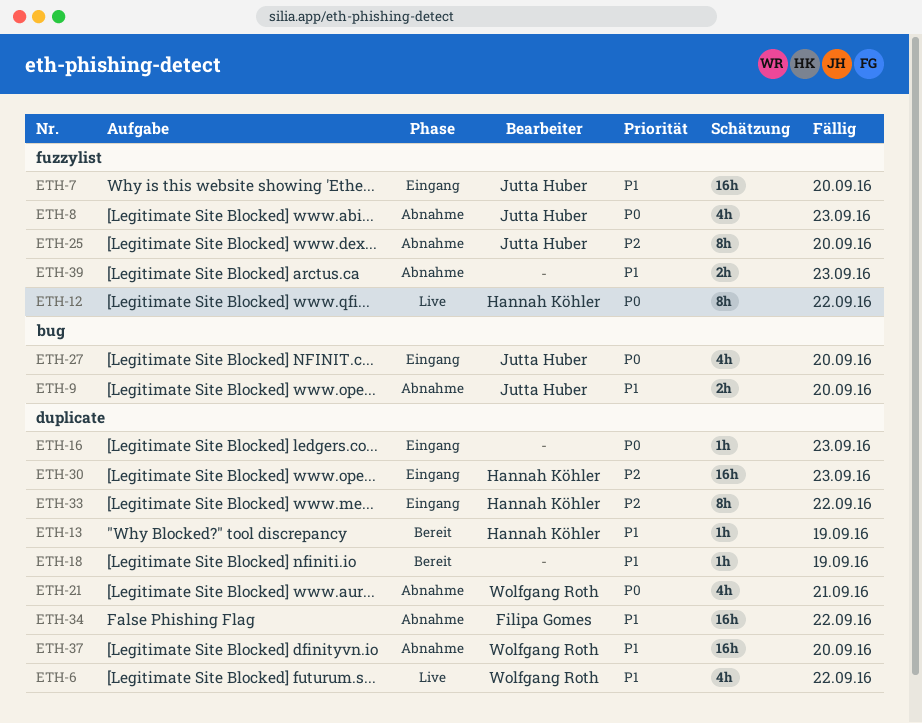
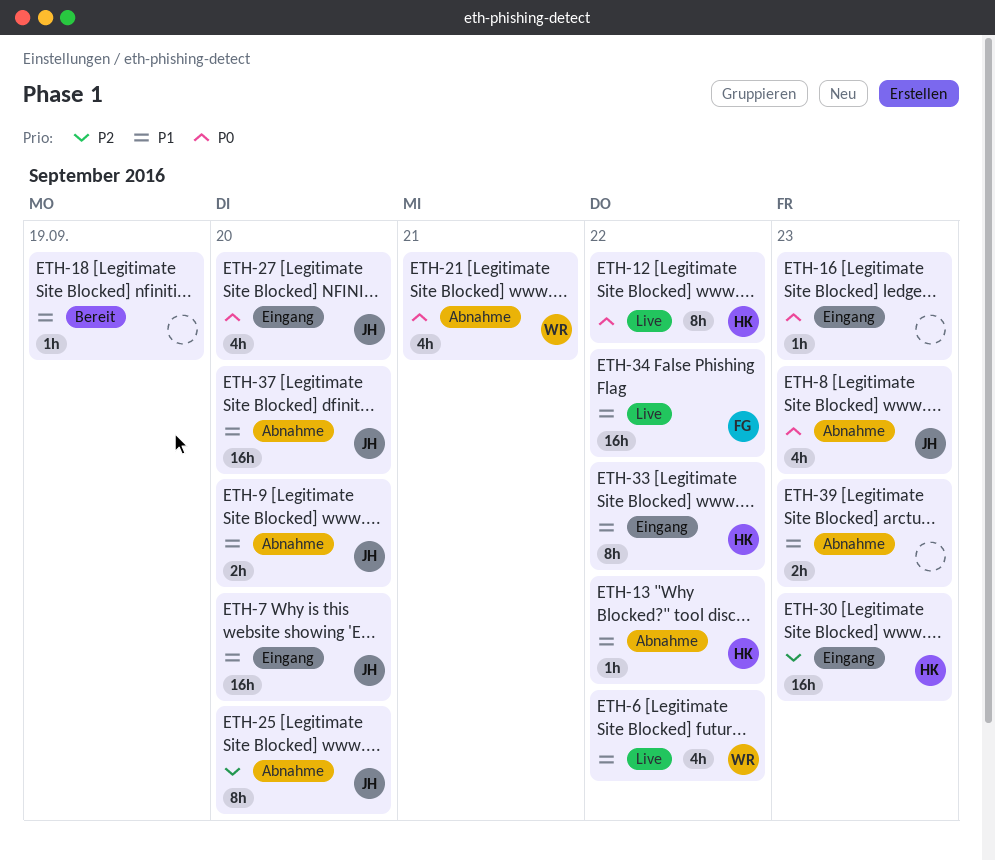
ETH-13, status: Bereit -> Abnahme
ETH-13, due: Sep 19 -> Sep 22
ETH-33, priority: P2 -> P1
ETH-34, status: Abnahme -> Live
ETH-37, owner: Wolfgang Roth -> Jutta Huber

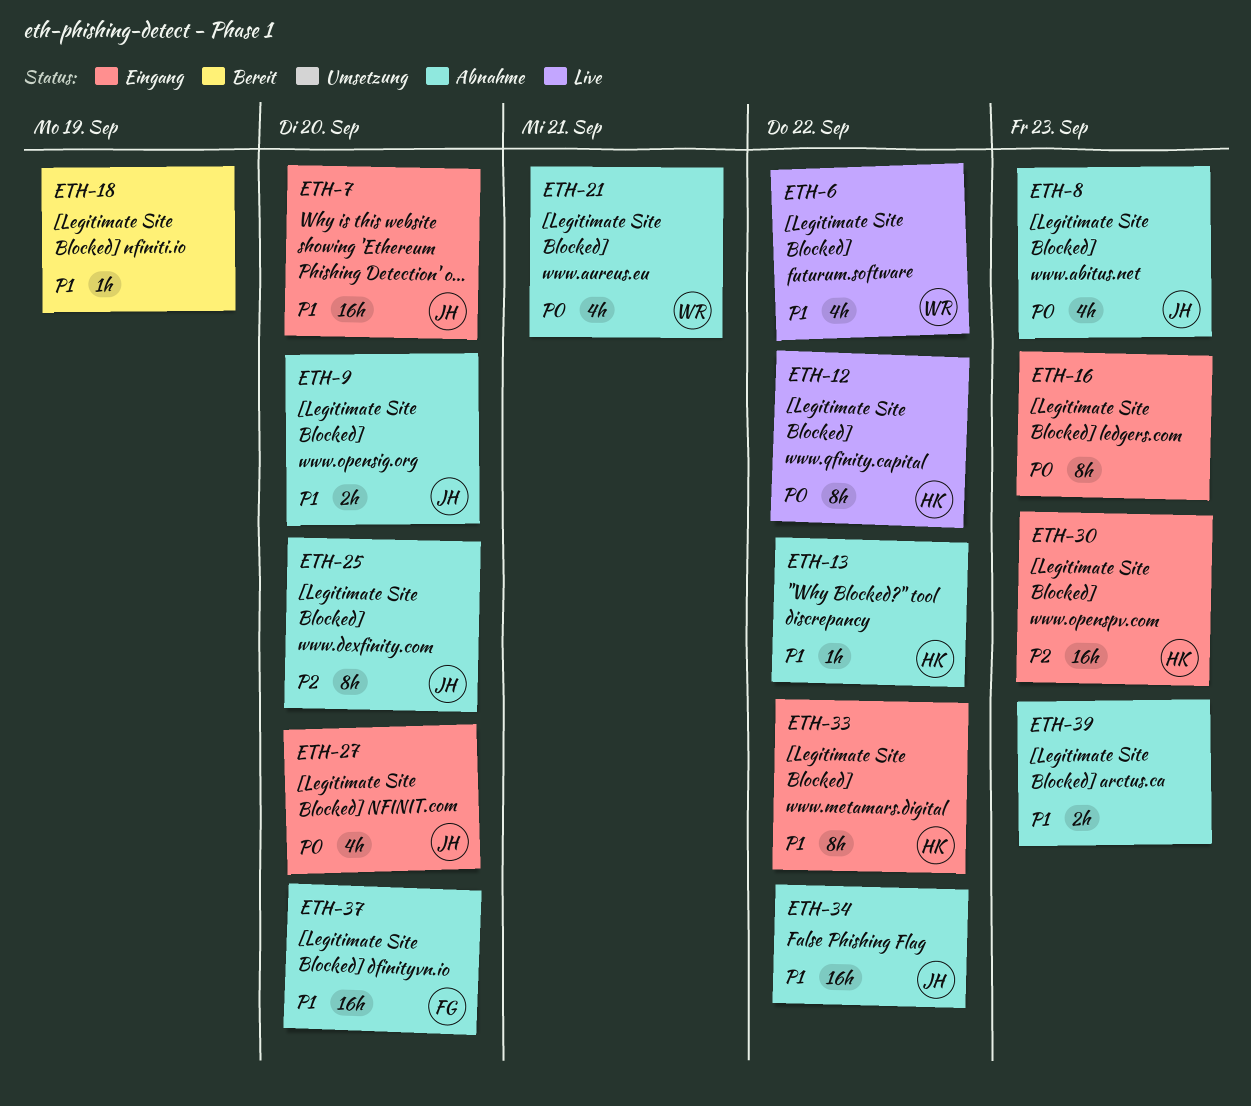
ETH-16, estimate: 1h -> 8h
ETH-34, status: Live -> Abnahme
ETH-34, owner: FG -> JH
ETH-37, owner: JH -> FG

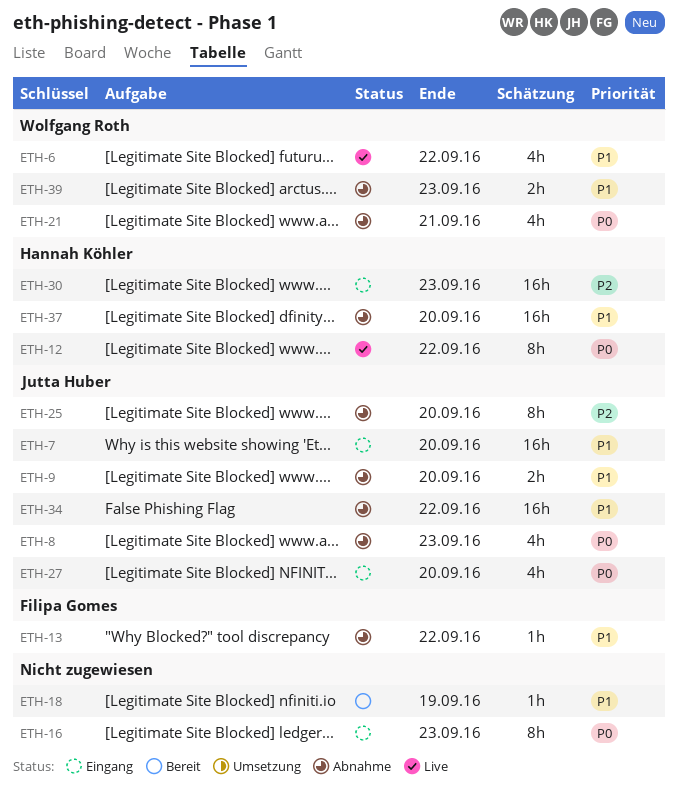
ETH-13, owner: Hannah Köhler -> Filipa Gomes
ETH-33: present -> none
ETH-37, owner: Filipa Gomes -> Hannah Köhler
ETH-39, owner: none -> Wolfgang Roth

